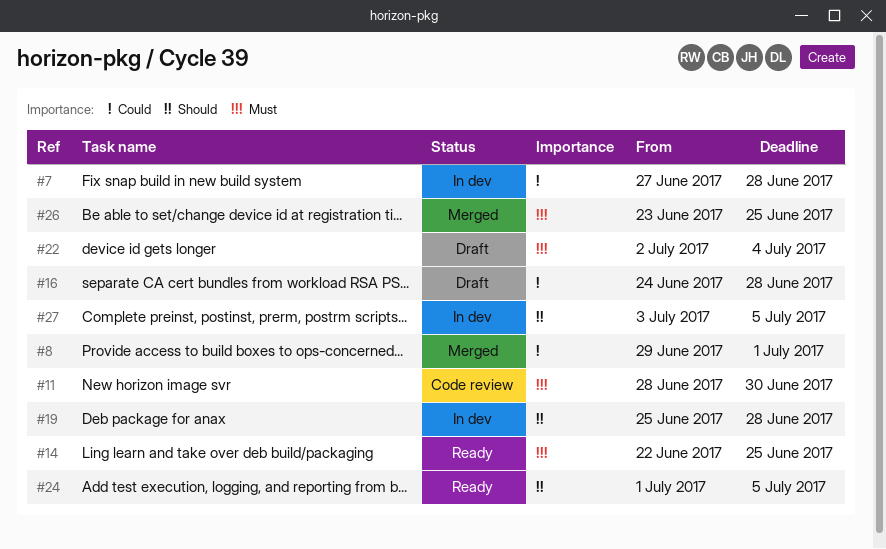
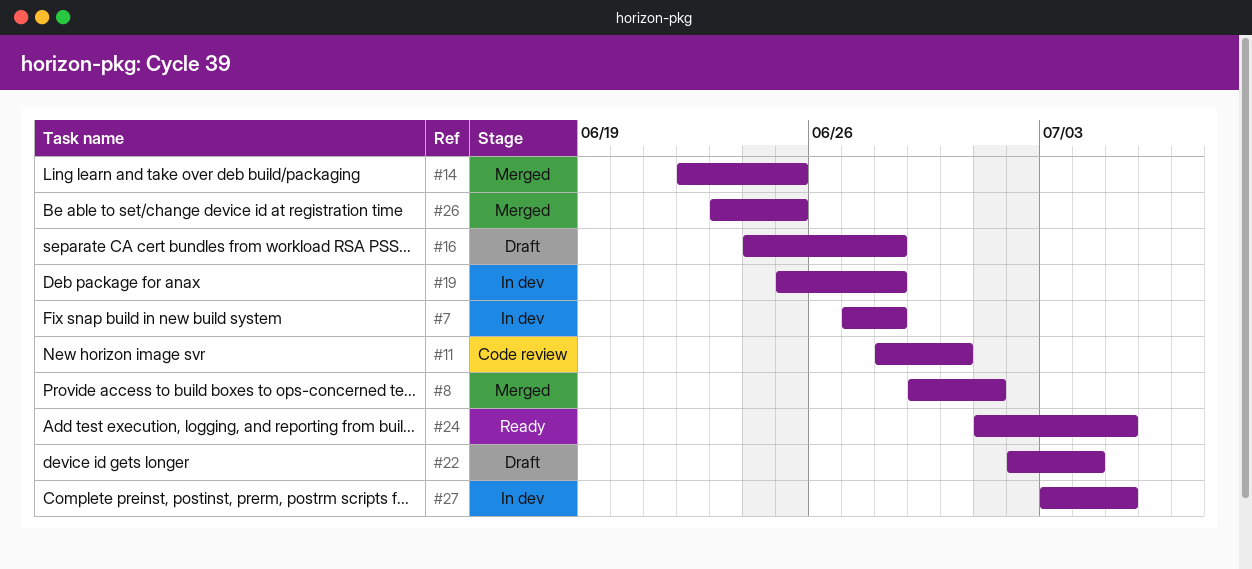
#14, status: Ready -> Merged

